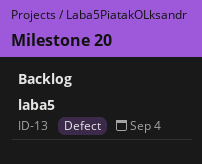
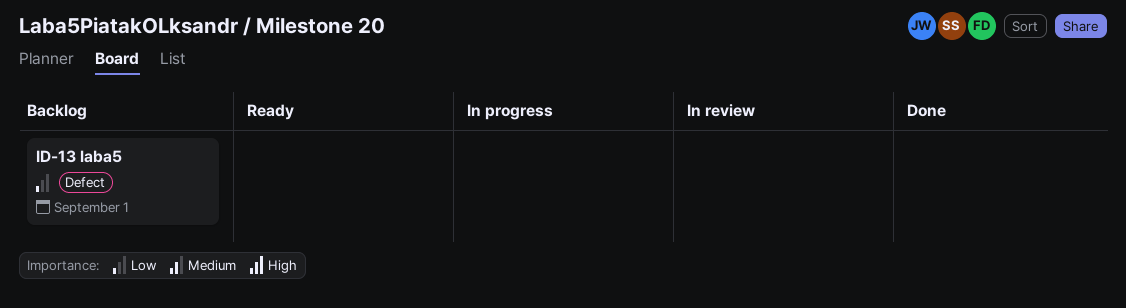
ID-13, due: Sep 4 -> Sep 1

